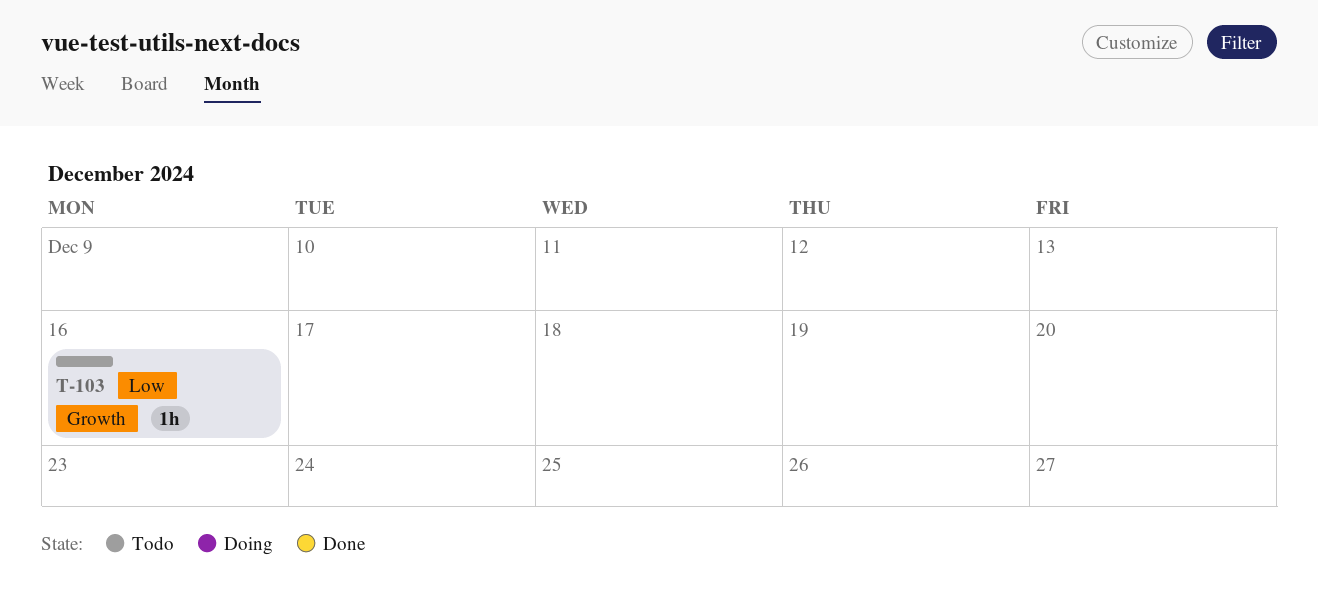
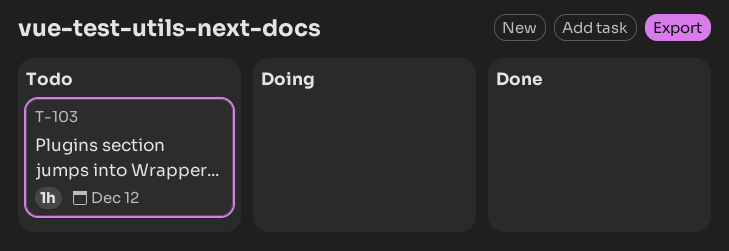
T-103, due: Dec 16 -> Dec 12

